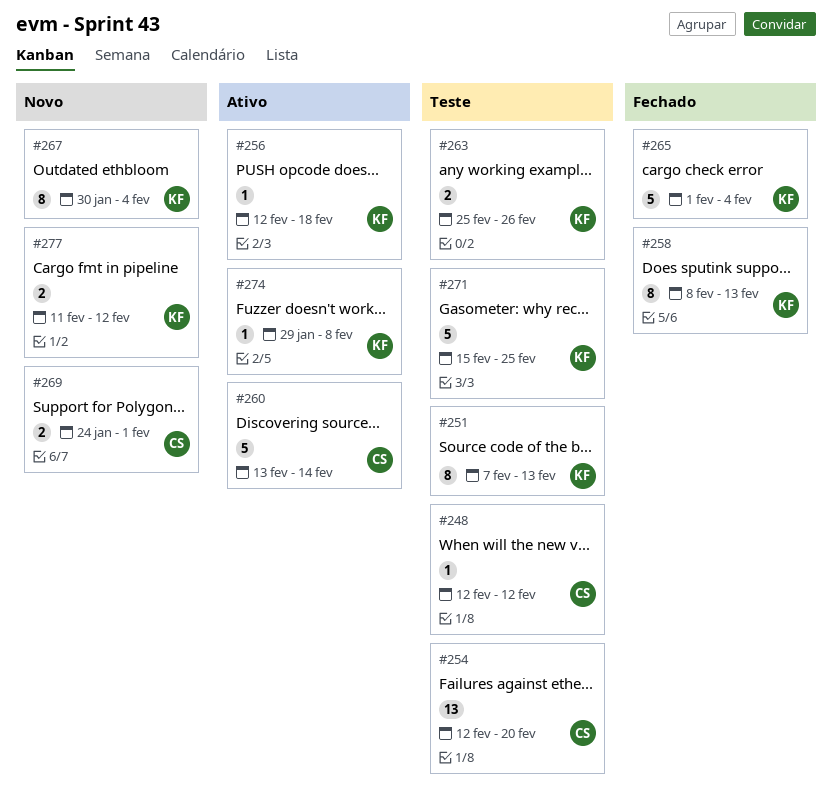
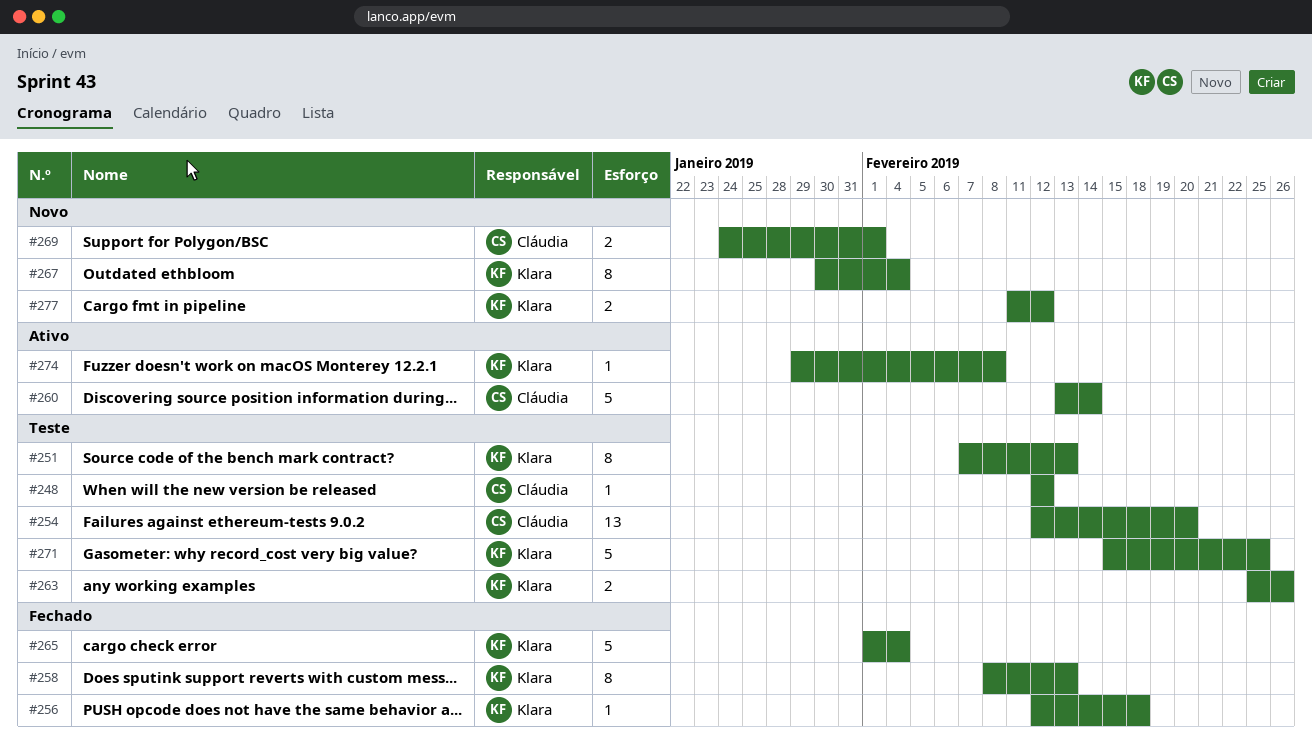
#256, status: Ativo -> Fechado

